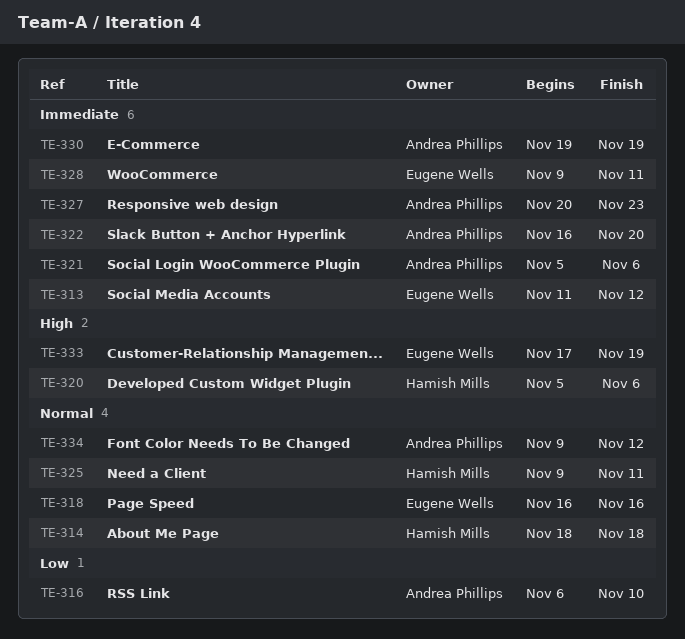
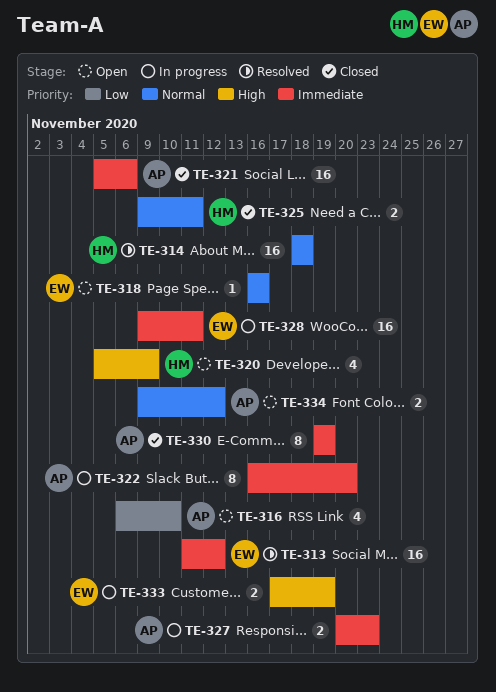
TE-320, due: Nov 6 -> Nov 9

